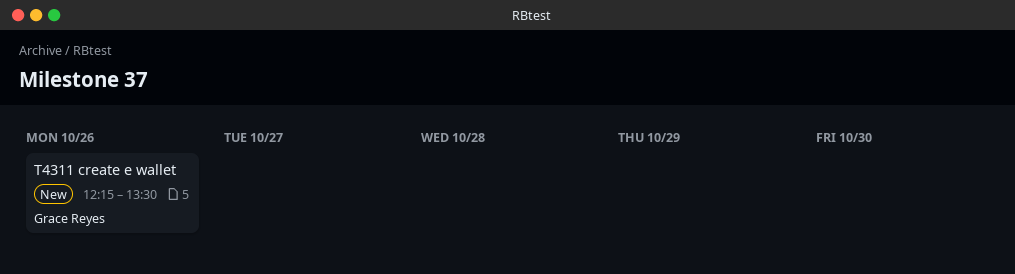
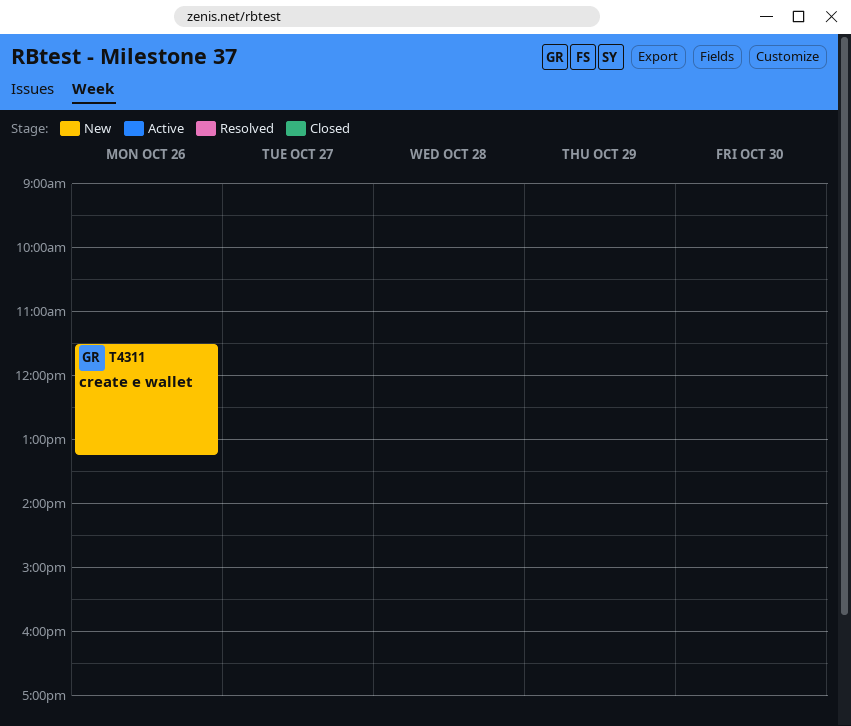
T4311, begins: 12:15 -> 11:30
T4311, ends: 13:30 -> 13:15

